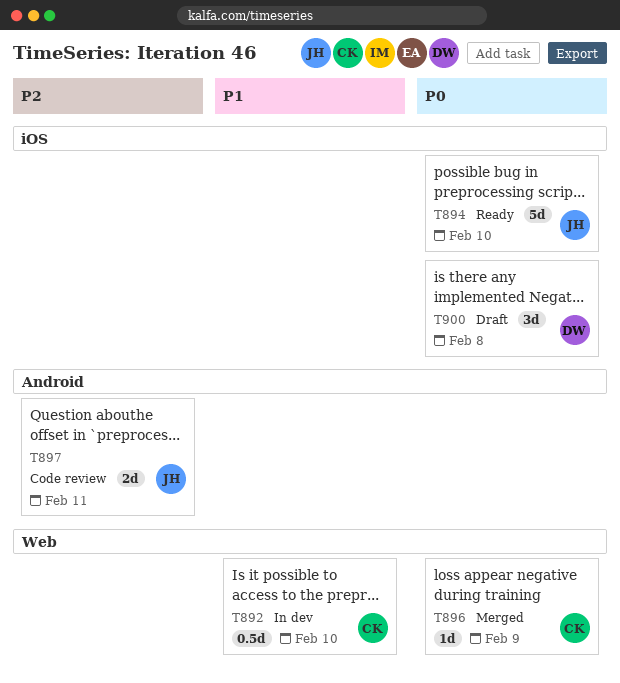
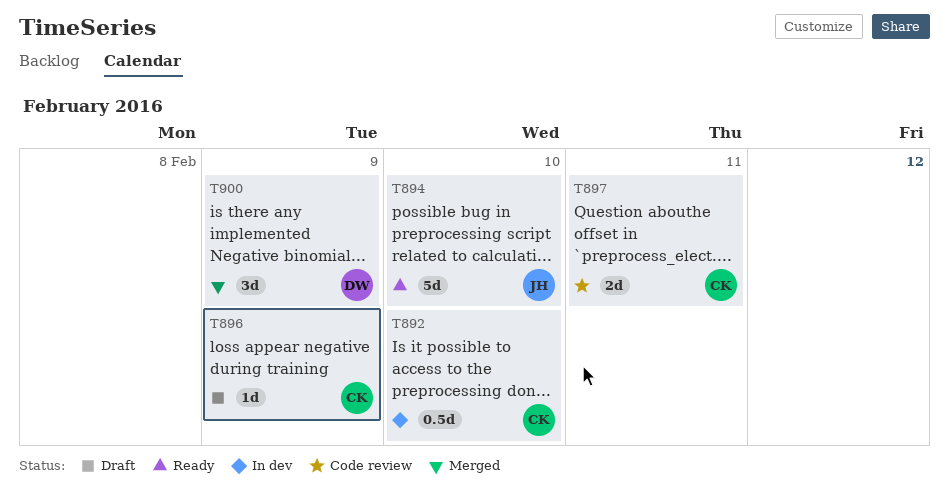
T896, status: Merged -> Draft
T897, owner: JH -> CK
T900, status: Draft -> Merged
T900, due: Feb 8 -> Feb 9

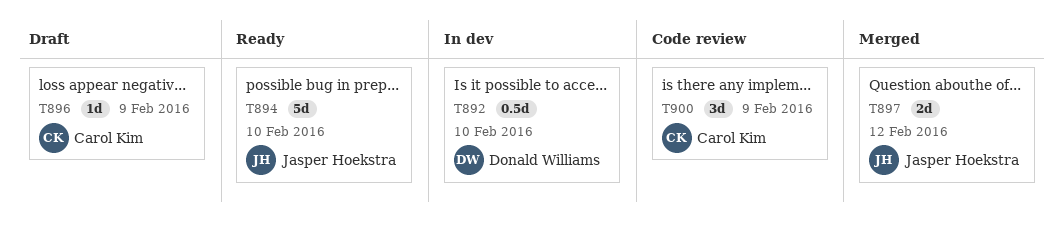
T892, owner: Carol Kim -> Donald Williams
T897, status: Code review -> Merged
T897, owner: Carol Kim -> Jasper Hoekstra
T897, due: Feb 11 -> Feb 12
T900, status: Merged -> Code review
T900, owner: Donald Williams -> Carol Kim

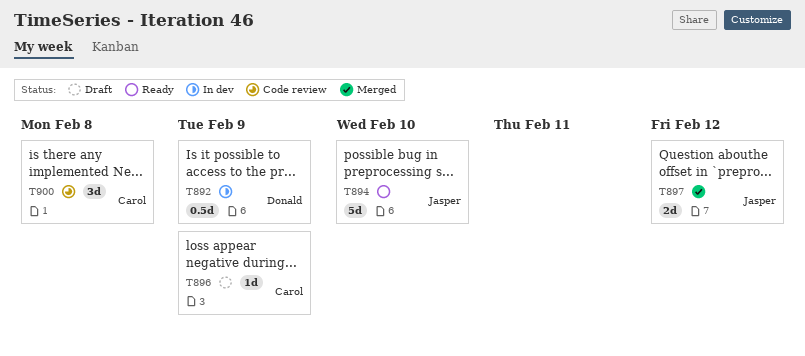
T892, due: Feb 10 -> Feb 9
T900, due: Feb 9 -> Feb 8

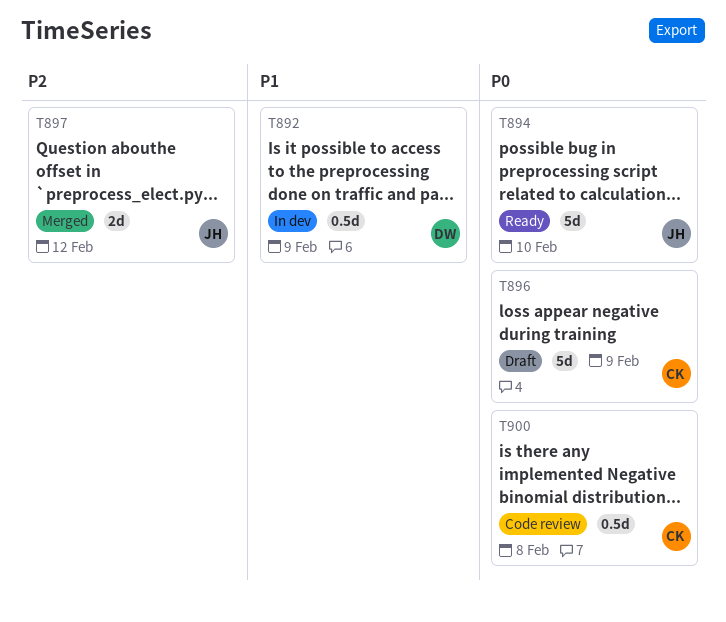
T896, estimate: 1d -> 5d
T900, estimate: 3d -> 0.5d

